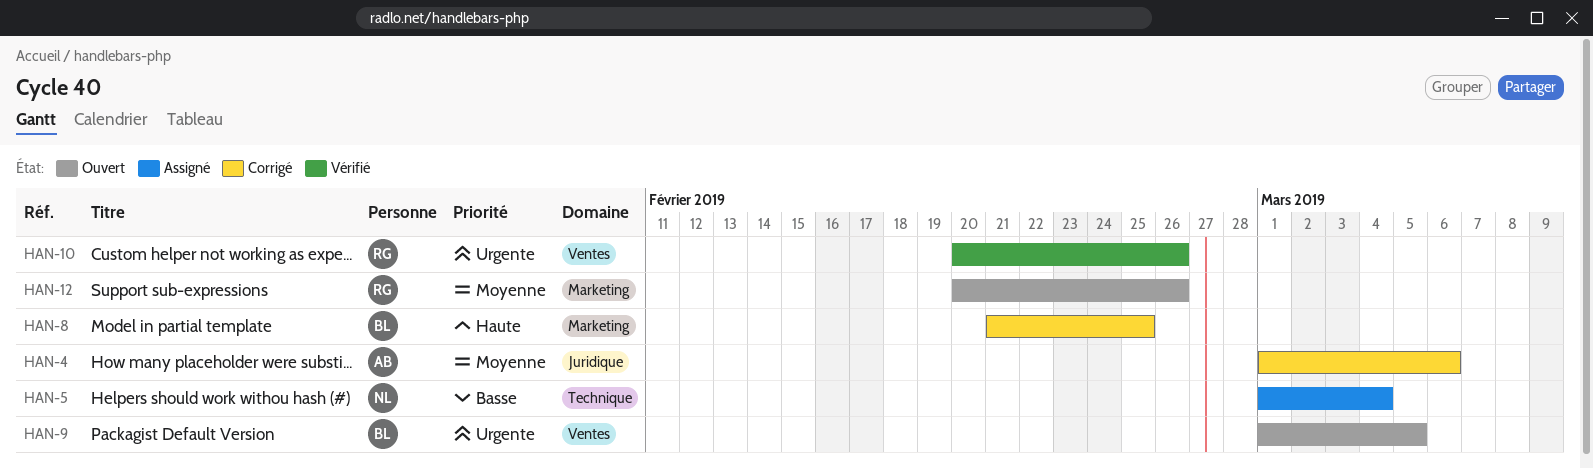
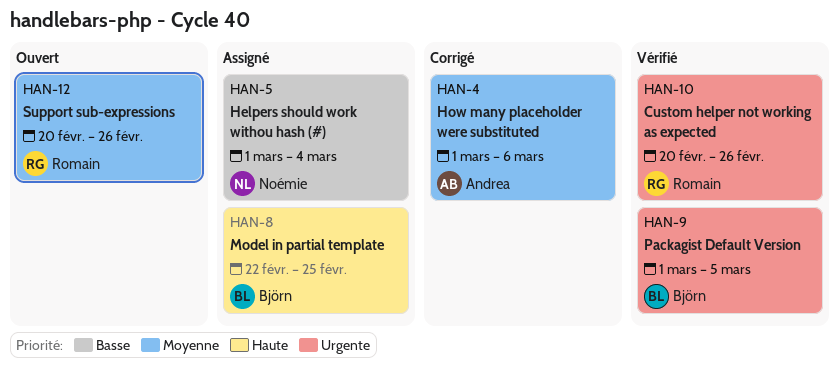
HAN-8, status: Corrigé -> Assigné
HAN-8, start: Feb 21 -> Feb 22
HAN-9, status: Ouvert -> Vérifié

